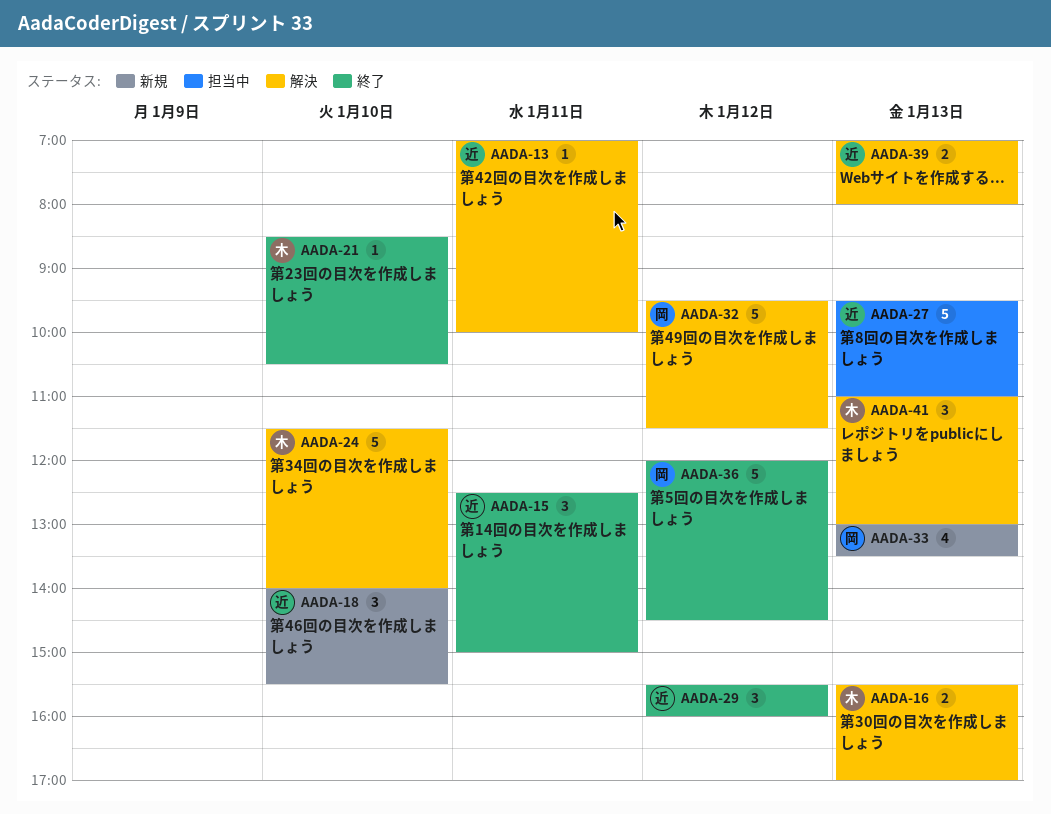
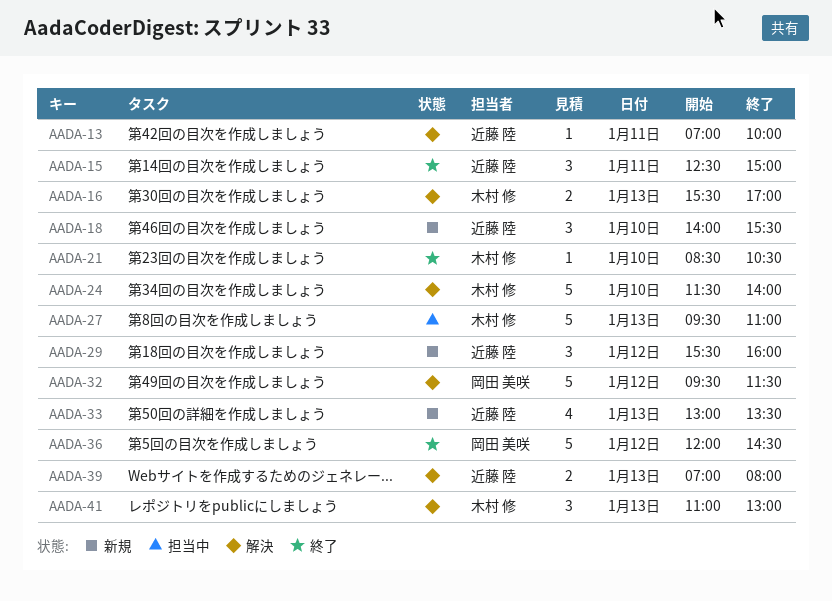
AADA-27, owner: 近藤 陸 -> 木村 修
AADA-29, status: 終了 -> 新規
AADA-33, owner: 岡田 美咲 -> 近藤 陸

